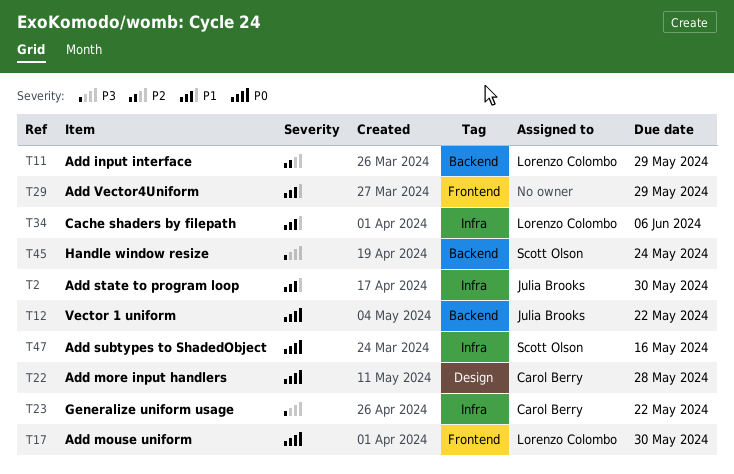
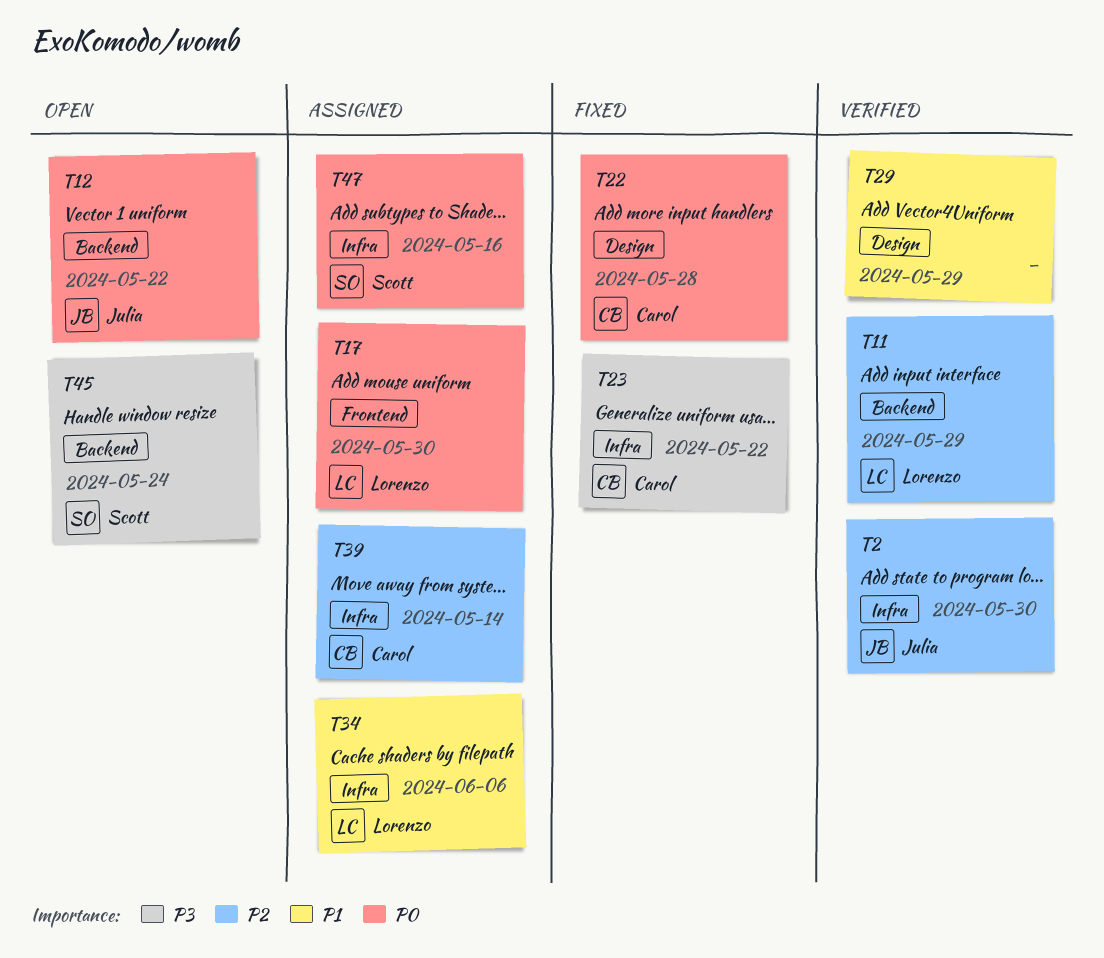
T2, priority: P1 -> P2
T29, label: Frontend -> Design
T39: none -> present

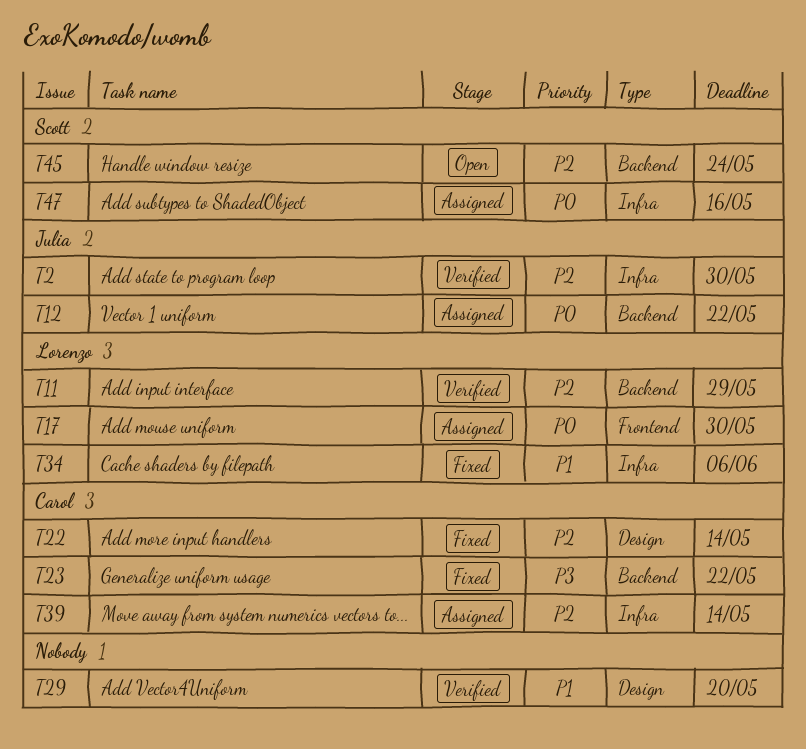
T12, status: Open -> Assigned
T22, priority: P0 -> P2
T22, due: May 28 -> May 14
T23, label: Infra -> Backend
T29, due: May 29 -> May 20
T34, status: Assigned -> Fixed
T45, priority: P3 -> P2

